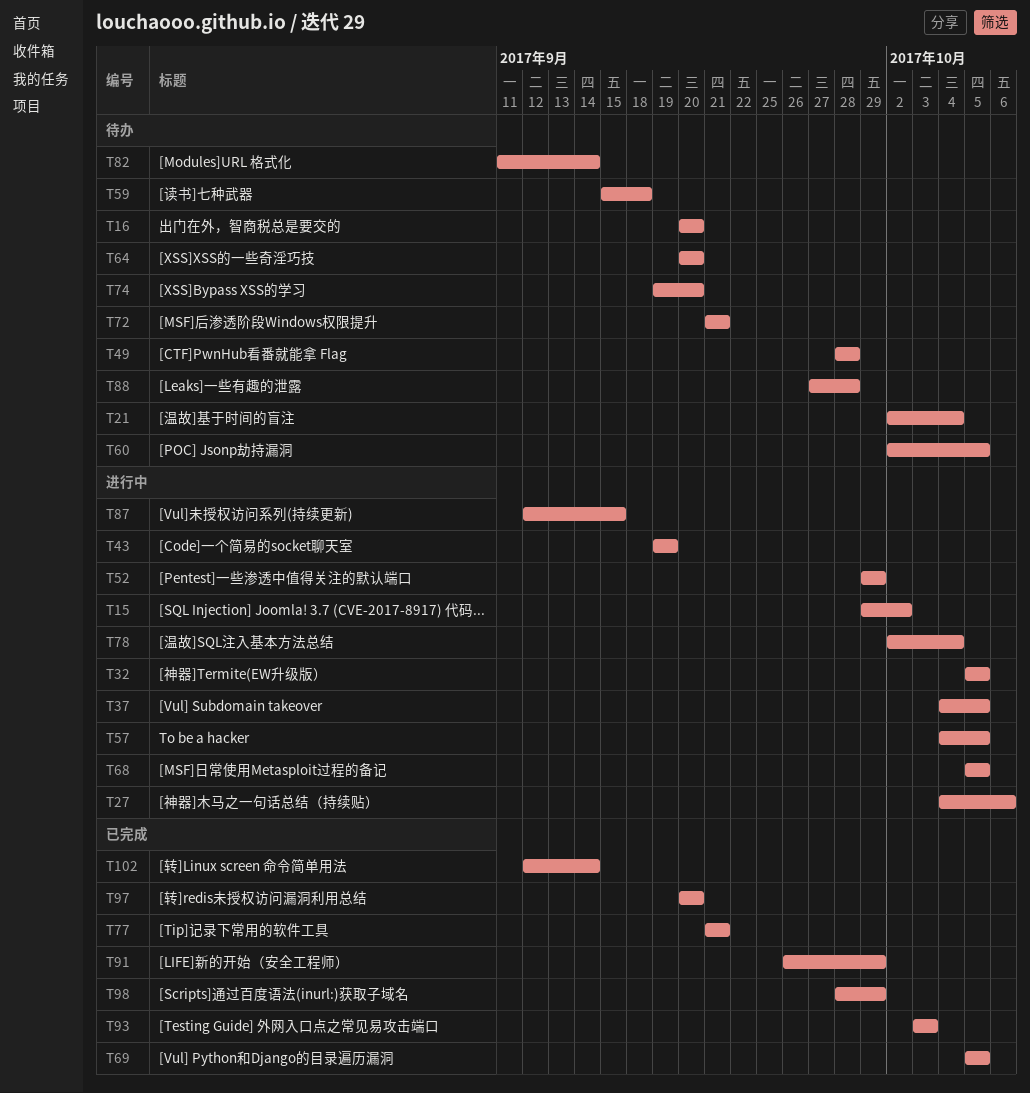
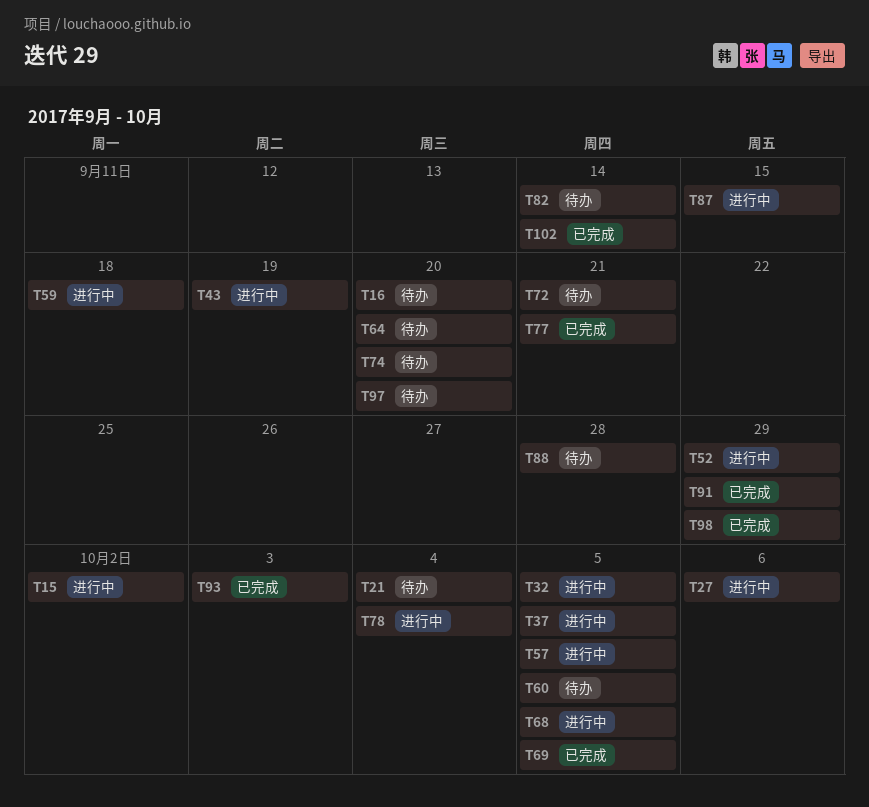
T49: present -> none
T59, status: 待办 -> 进行中
T97, status: 已完成 -> 待办

